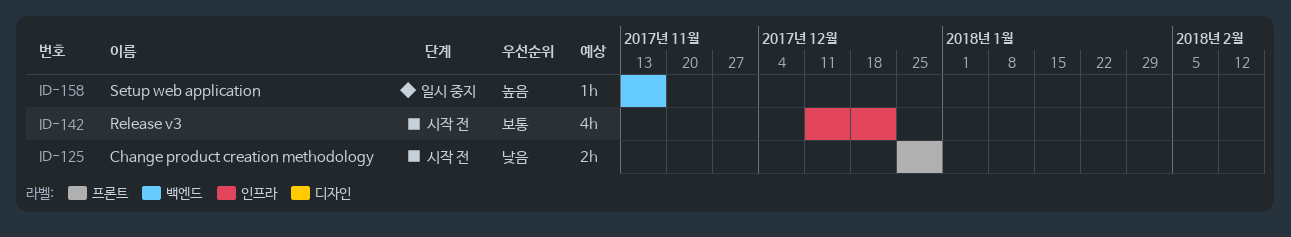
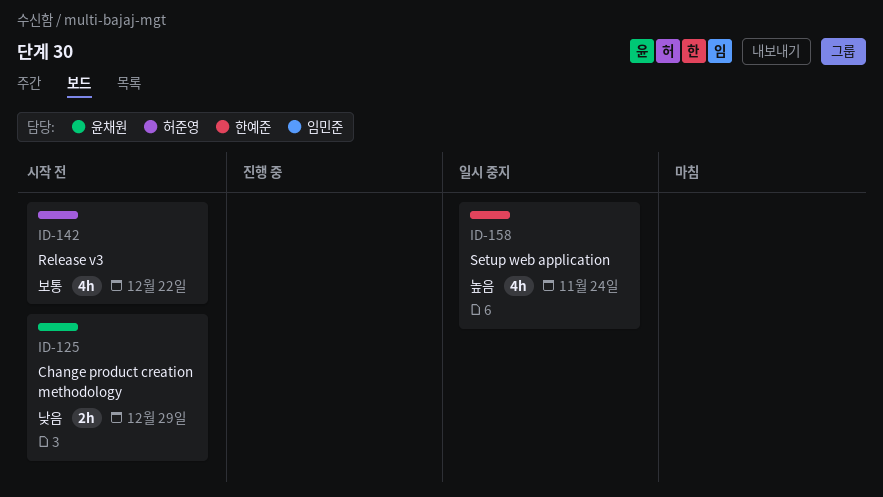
ID-158, estimate: 1h -> 4h
ID-158, due: Nov 17 -> Nov 24

